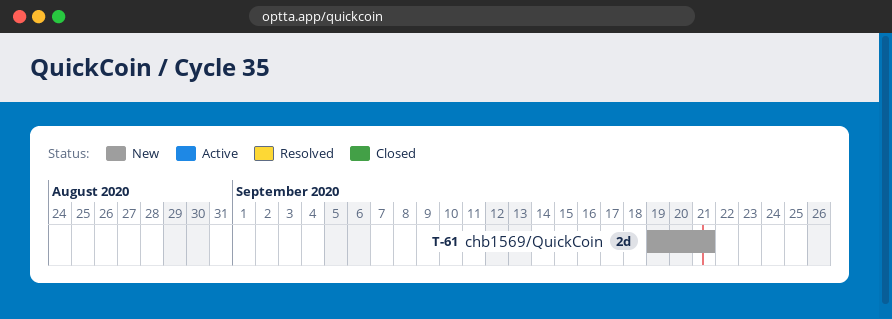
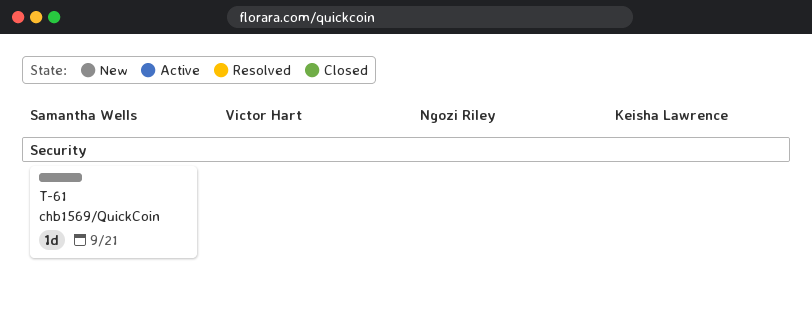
T-61, estimate: 2d -> 1d

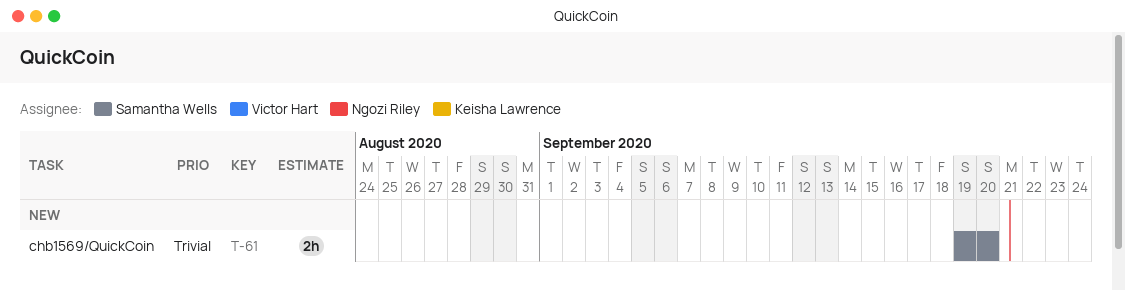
T-61, estimate: 1d -> 2h
T-61, due: Sep 21 -> Sep 20

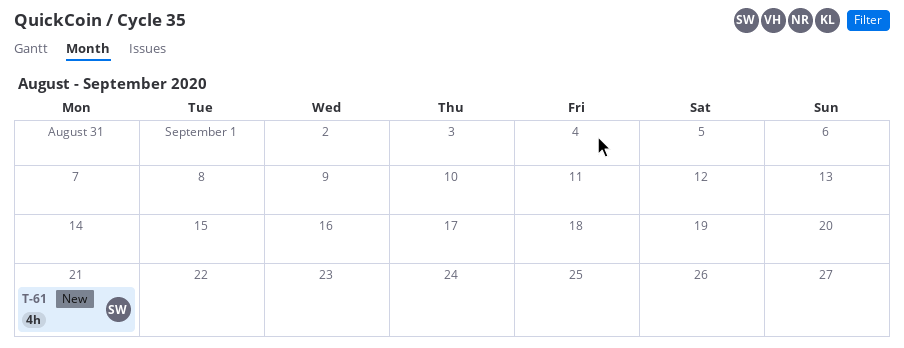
T-61, estimate: 2h -> 4h
T-61, due: Sep 20 -> Sep 21

